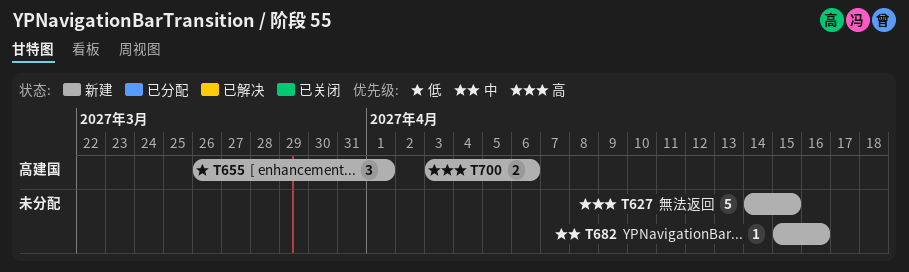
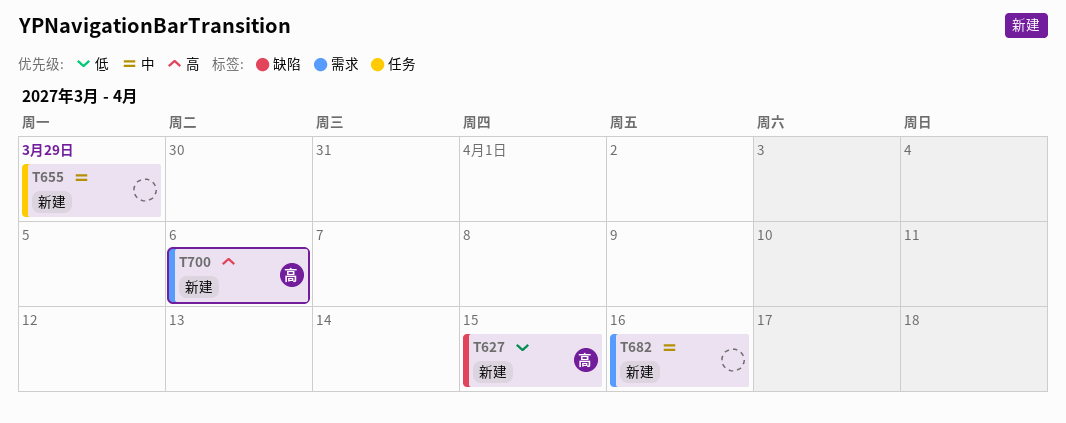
T627, owner: none -> 高建国
T627, priority: 高 -> 低
T655, owner: 高建国 -> none
T655, priority: 低 -> 中
T655, due: Apr 1 -> Mar 29

